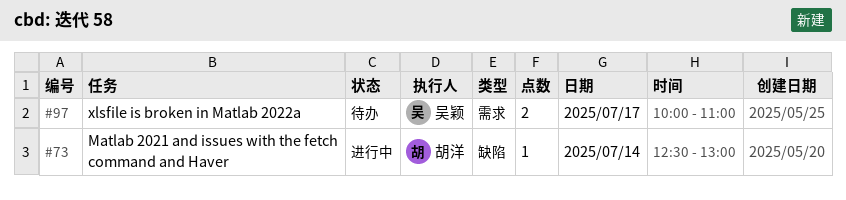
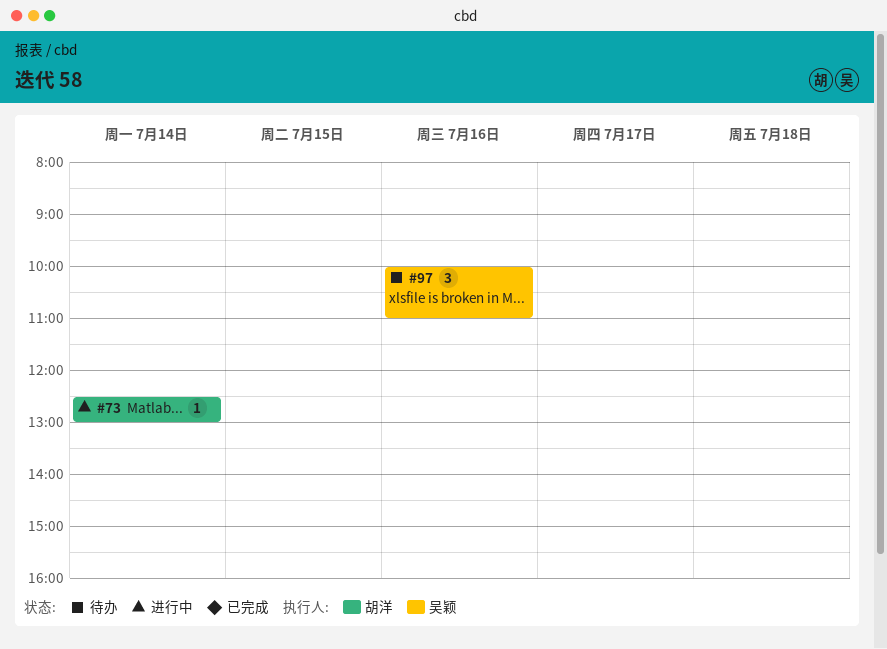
#97, estimate: 2 -> 3
#97, day: Jul 17 -> Jul 16

